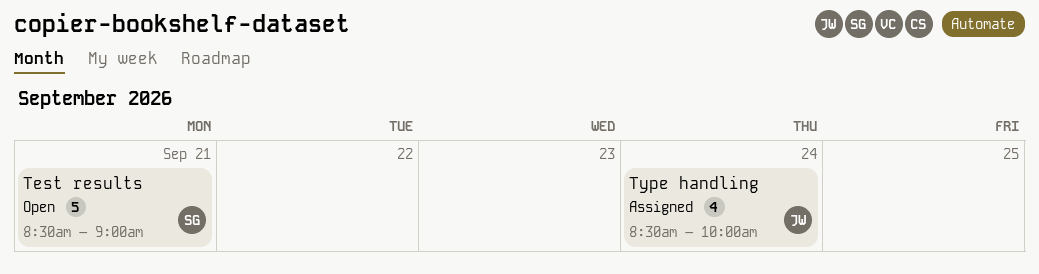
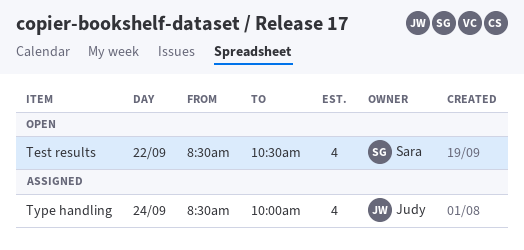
Test results, estimate: 5 -> 4
Test results, day: Sep 21 -> Sep 22
Test results, ends: 09:00 -> 10:30

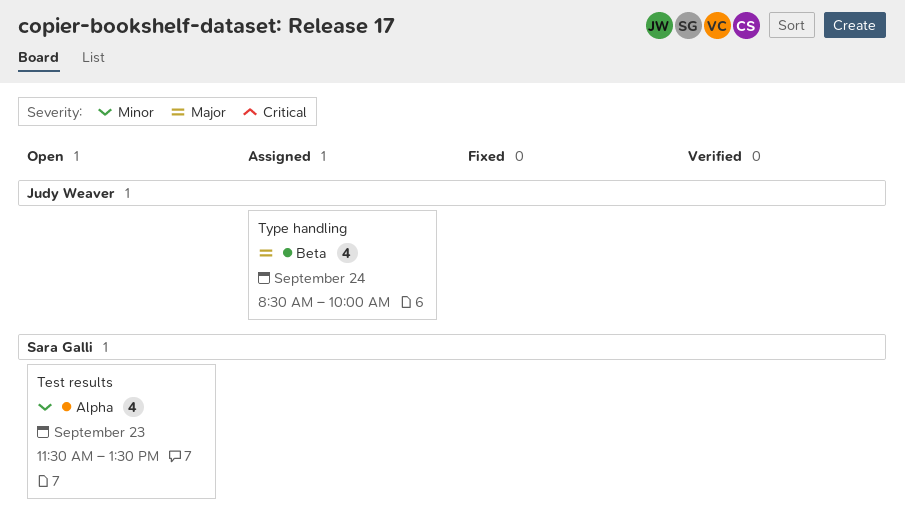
Test results, day: Sep 22 -> Sep 23
Test results, begins: 08:30 -> 11:30
Test results, ends: 10:30 -> 13:30

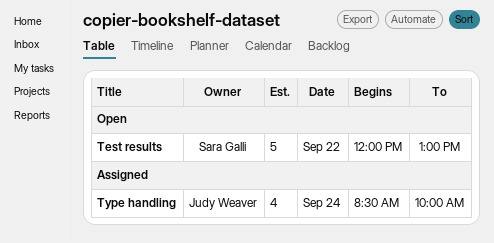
Test results, estimate: 4 -> 5
Test results, day: Sep 23 -> Sep 22
Test results, begins: 11:30 -> 12:00
Test results, ends: 13:30 -> 13:00

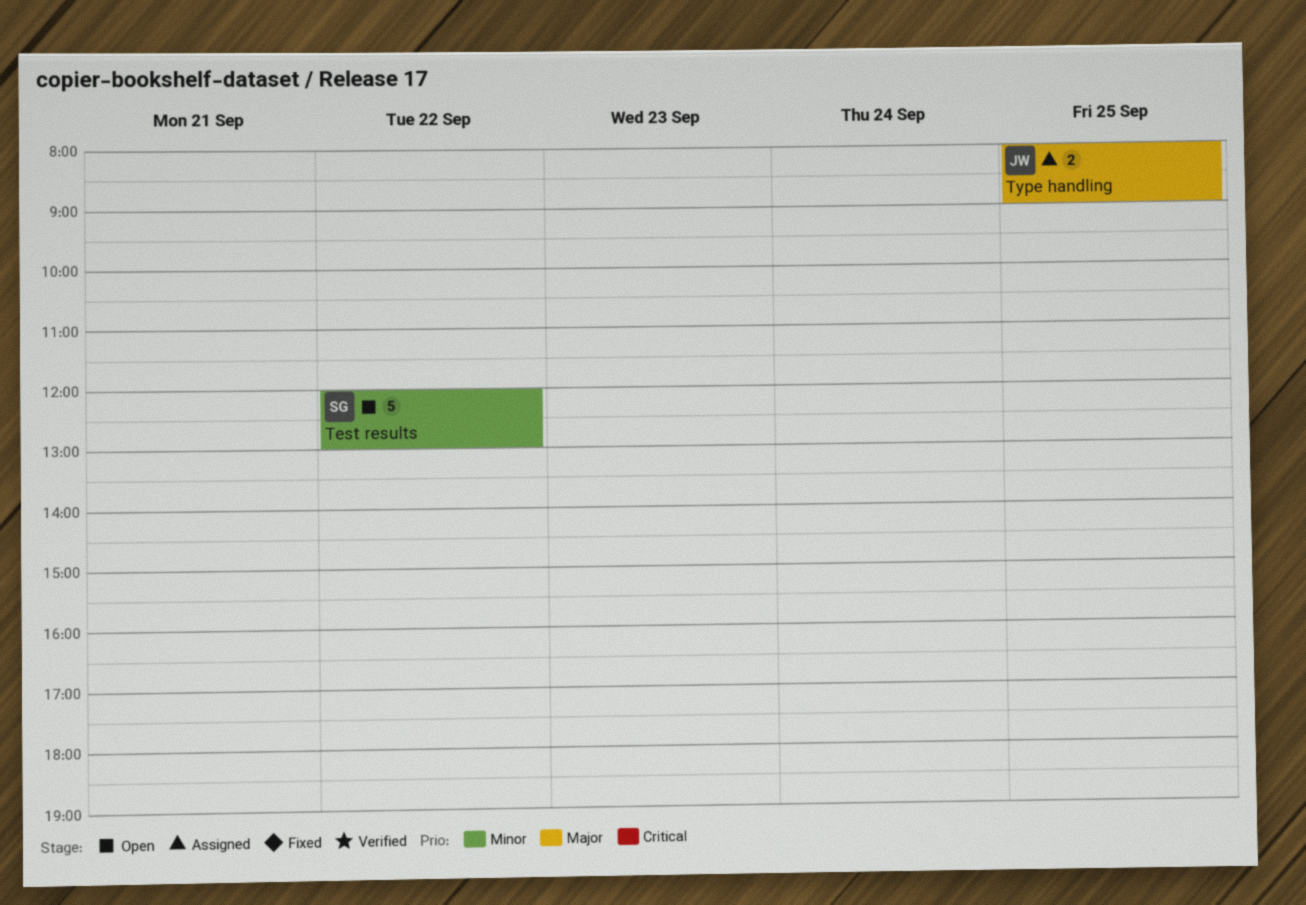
Type handling, estimate: 4 -> 2
Type handling, day: Sep 24 -> Sep 25
Type handling, begins: 08:30 -> 08:00
Type handling, ends: 10:00 -> 09:00

